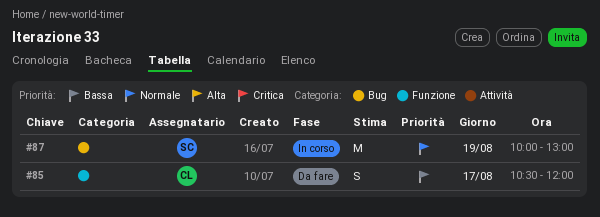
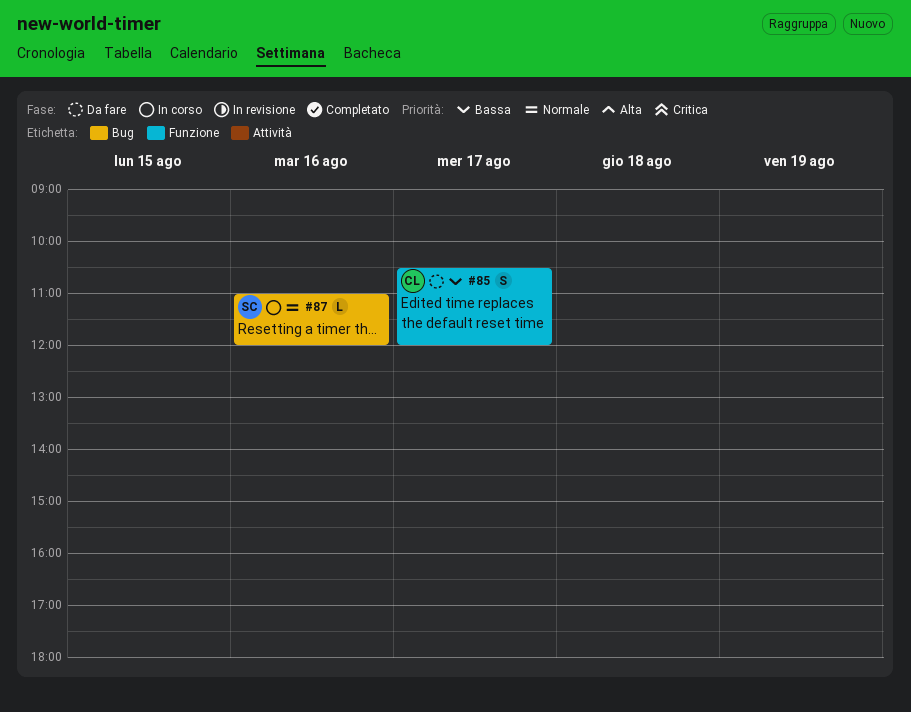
#87, estimate: M -> L
#87, day: Aug 19 -> Aug 16
#87, begins: 10:00 -> 11:00
#87, ends: 13:00 -> 12:00

